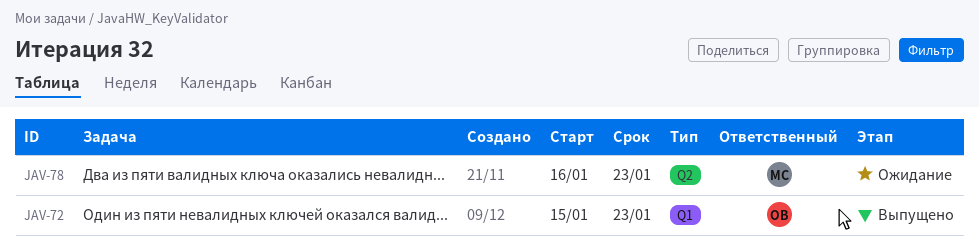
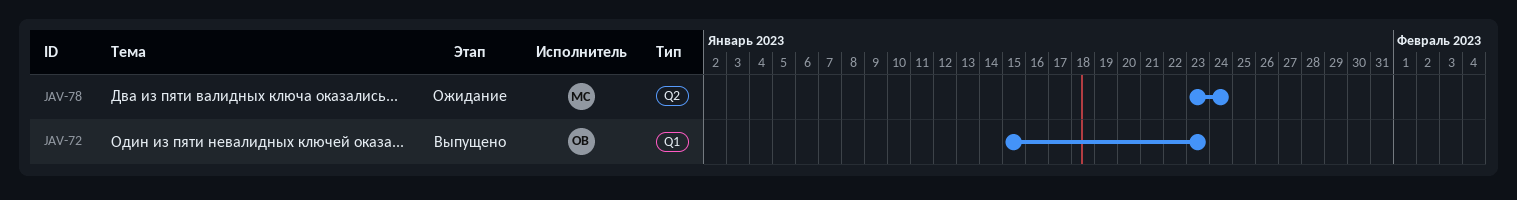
JAV-78, start: Jan 16 -> Jan 23
JAV-78, due: Jan 23 -> Jan 24

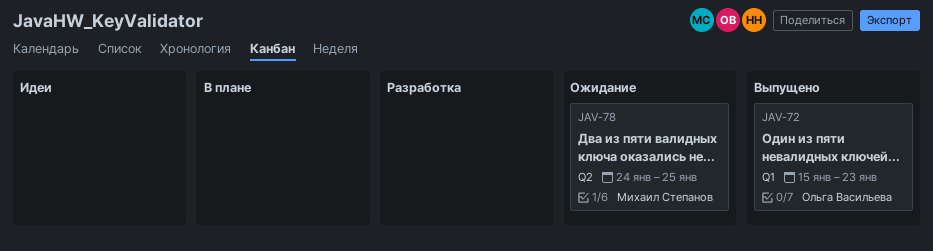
JAV-78, start: Jan 23 -> Jan 24
JAV-78, due: Jan 24 -> Jan 25

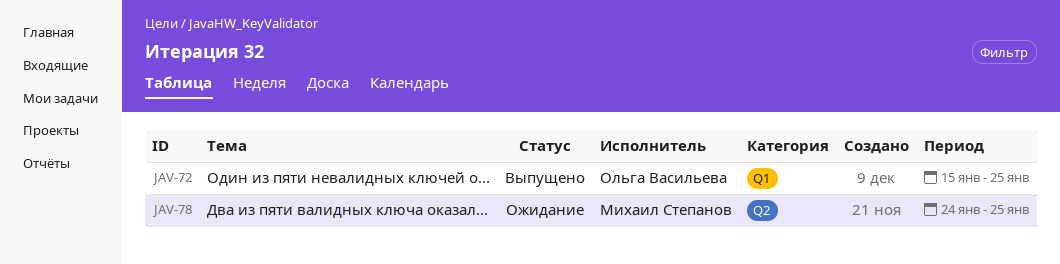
JAV-72, due: Jan 23 -> Jan 25

